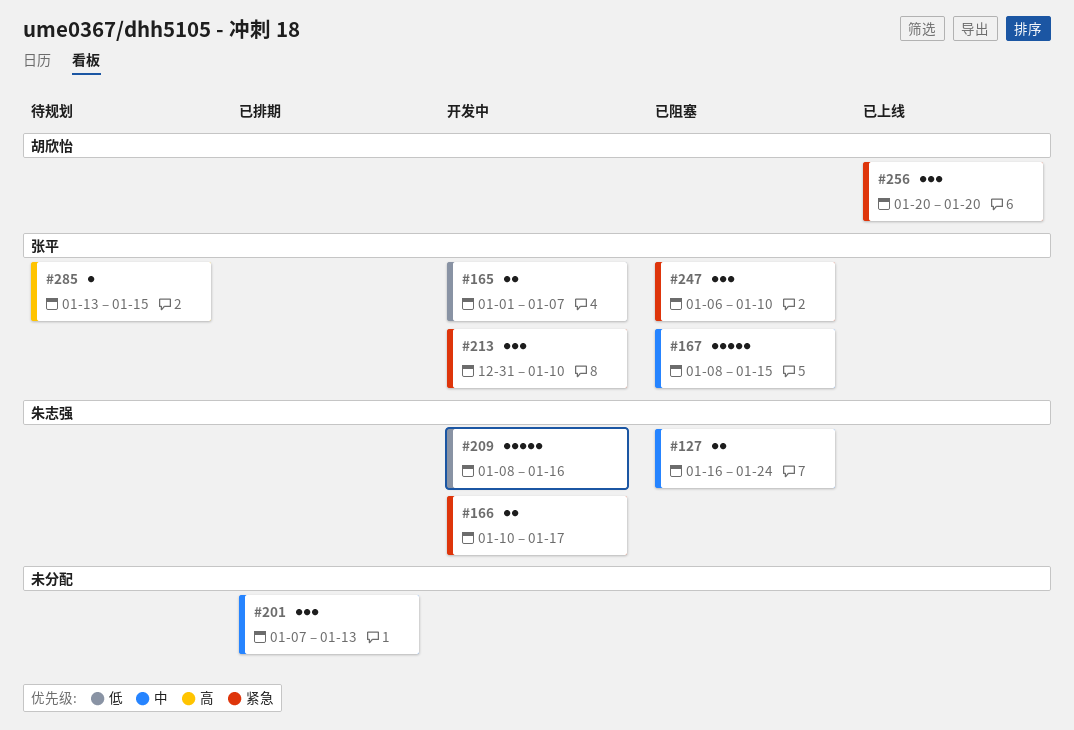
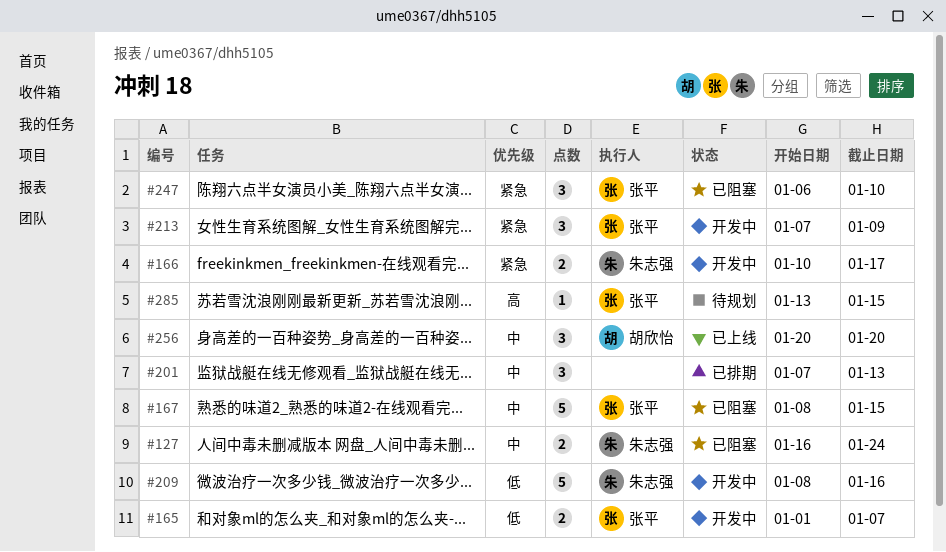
#213, start: Dec 31 -> Jan 7
#213, due: Jan 10 -> Jan 9
#256, priority: 紧急 -> 中

